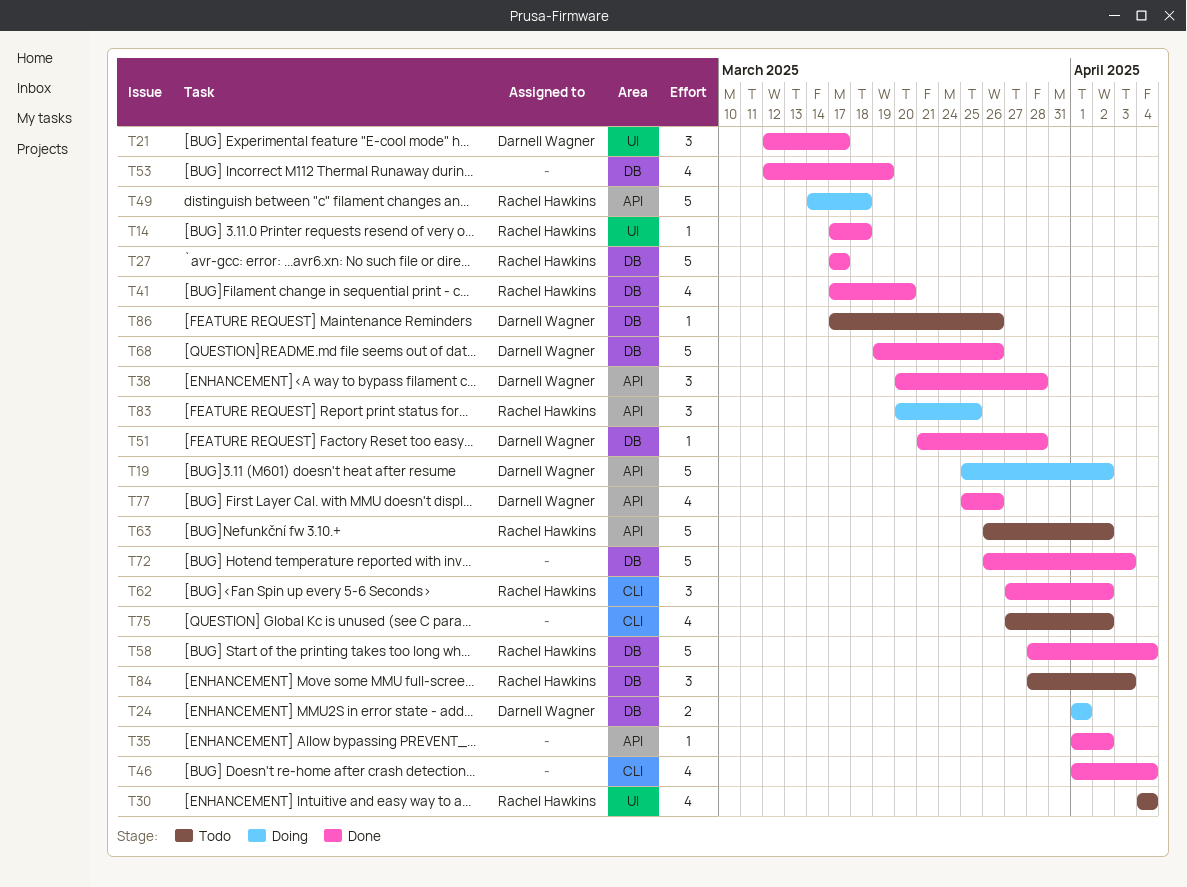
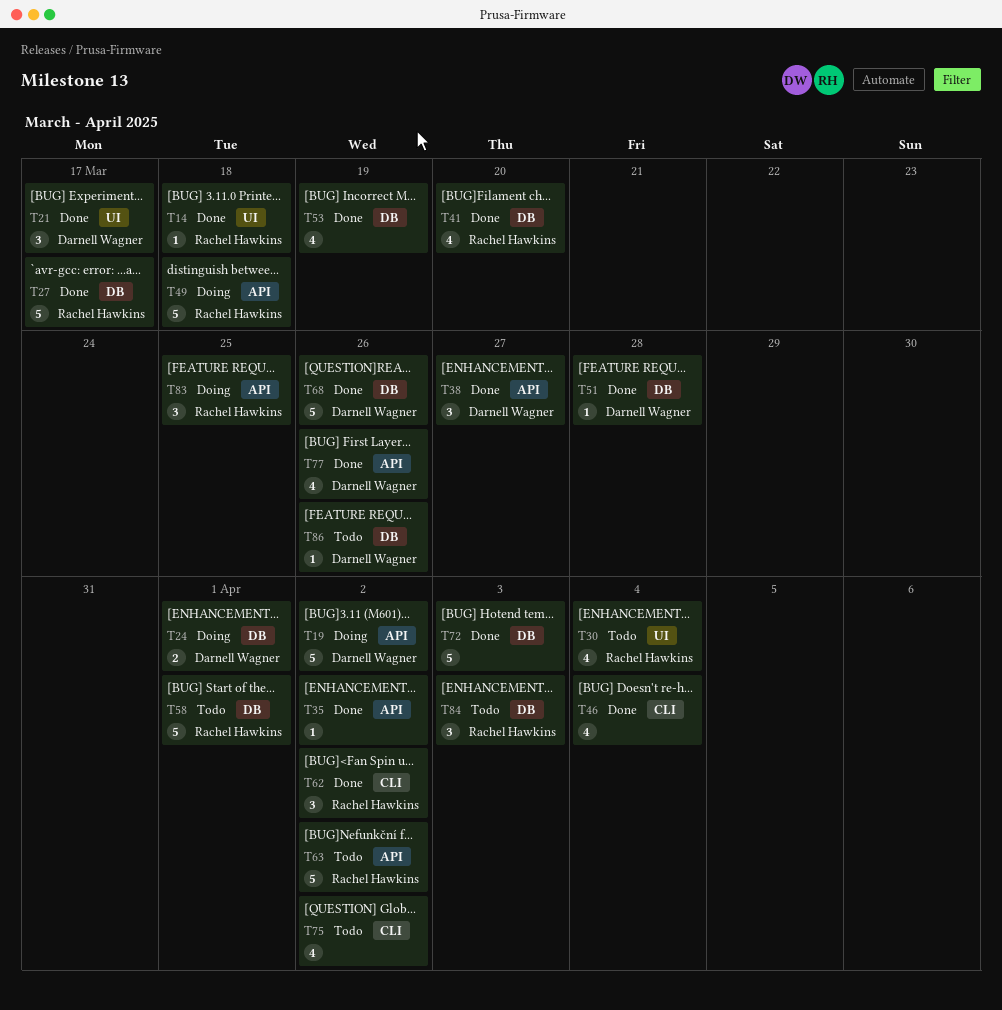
T38, due: Mar 28 -> Mar 27
T58, status: Done -> Todo
T58, due: Apr 4 -> Apr 1

